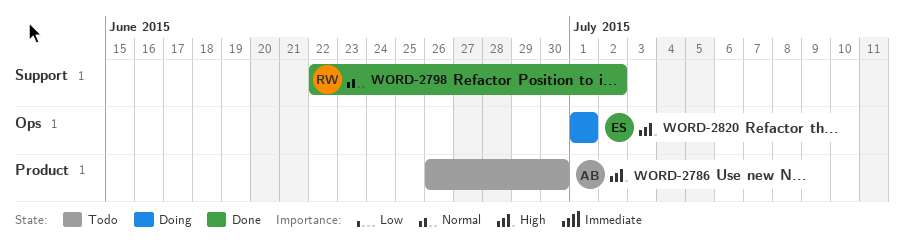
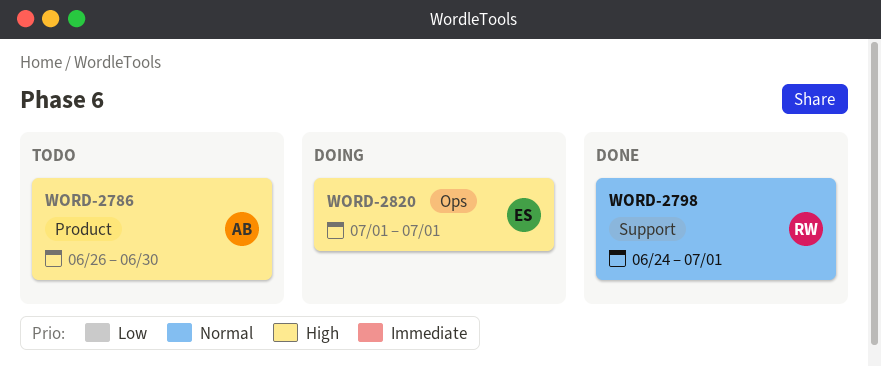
WORD-2798, start: Jun 22 -> Jun 24
WORD-2798, due: Jul 2 -> Jul 1

